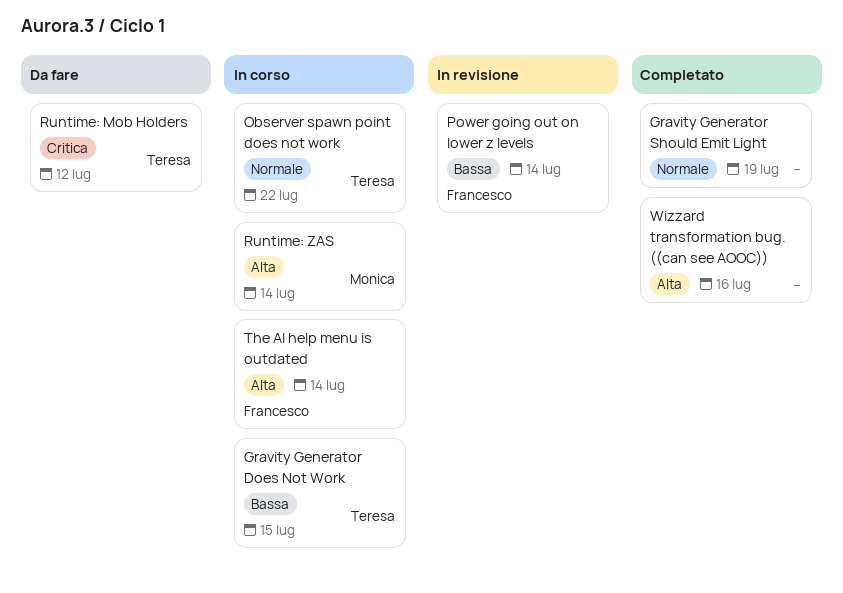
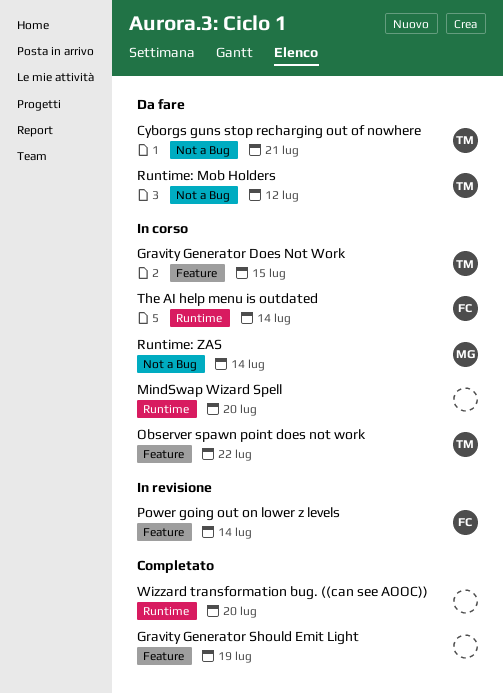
Cyborgs guns stop recharging out of nowhere: none -> present
MindSwap Wizard Spell: none -> present
Wizzard transformation bug. ((can see AOOC)), due: Jul 16 -> Jul 20

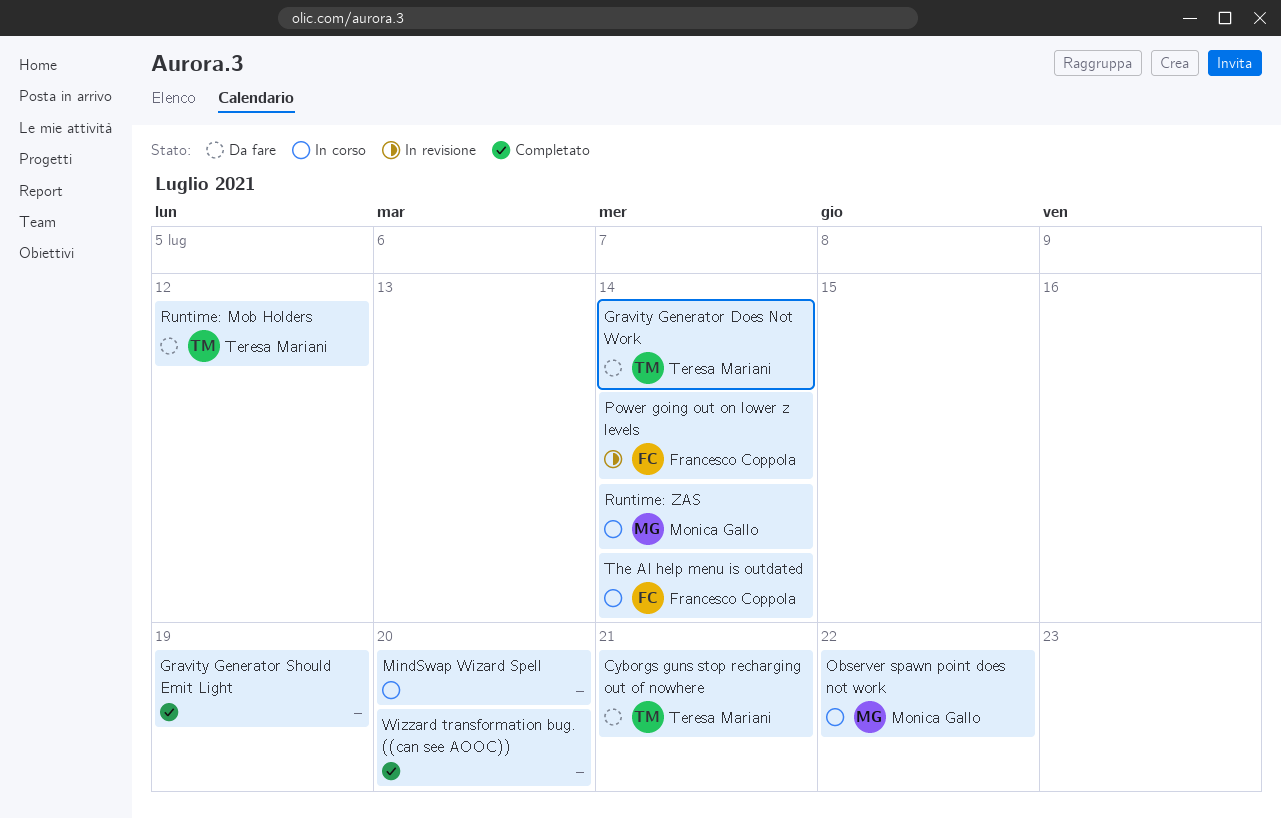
Gravity Generator Does Not Work, status: In corso -> Da fare
Gravity Generator Does Not Work, due: Jul 15 -> Jul 14
Observer spawn point does not work, owner: Teresa Mariani -> Monica Gallo

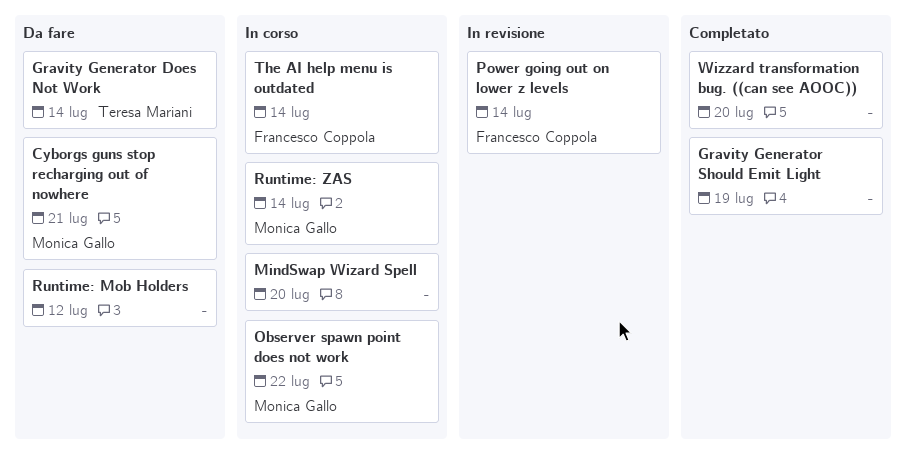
Cyborgs guns stop recharging out of nowhere, owner: Teresa Mariani -> Monica Gallo
Runtime: Mob Holders, owner: Teresa Mariani -> none

